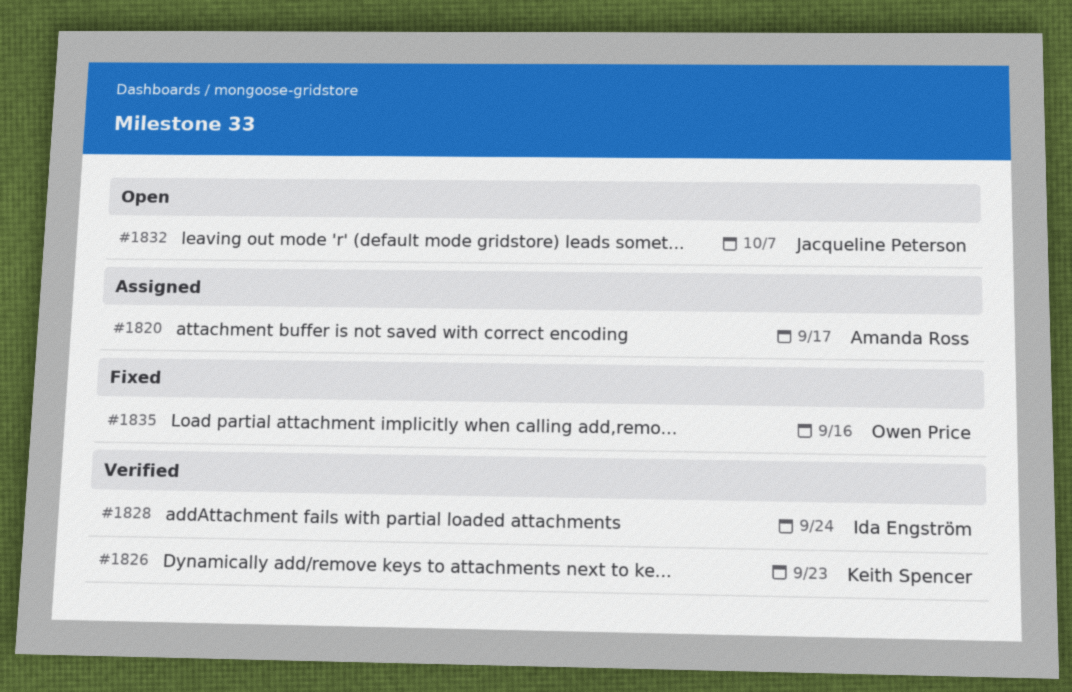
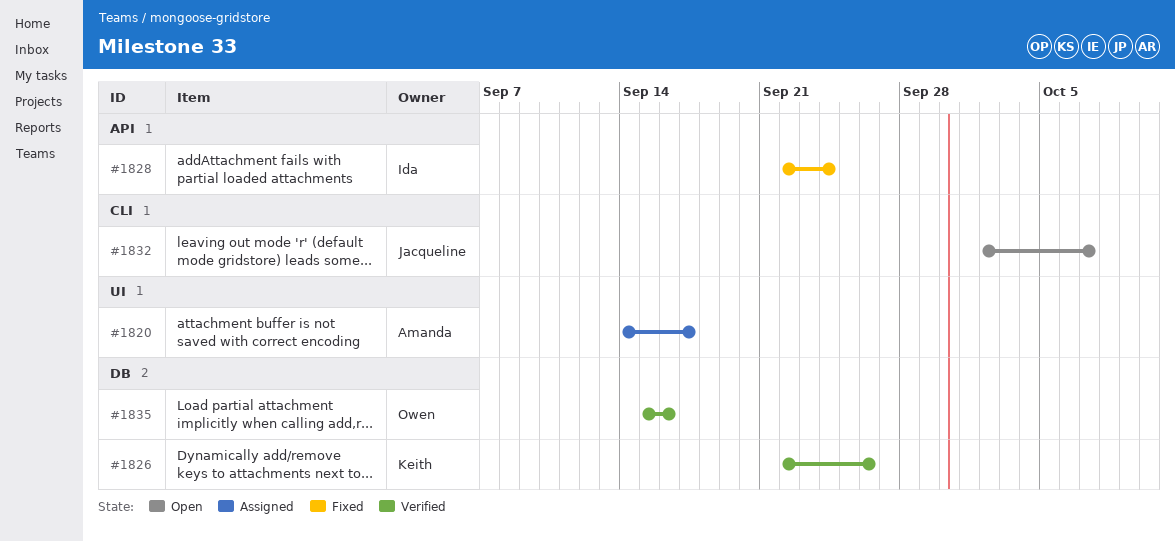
#1826, due: Sep 23 -> Sep 26
#1828, status: Verified -> Fixed
#1835, status: Fixed -> Verified

